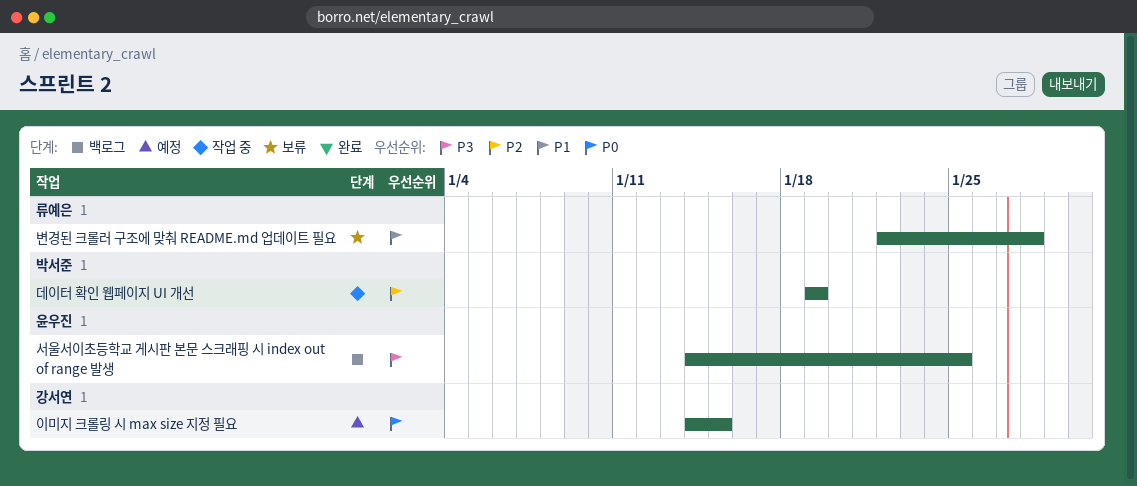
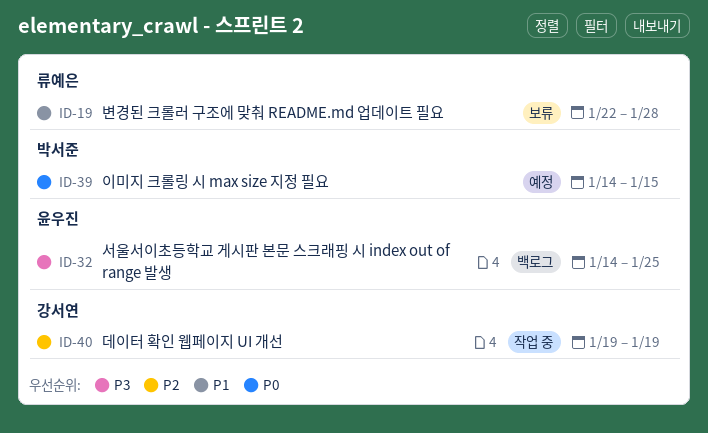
데이터 확인 웹페이지 UI 개선, owner: 박서준 -> 강서연
이미지 크롤링 시 max size 지정 필요, owner: 강서연 -> 박서준

